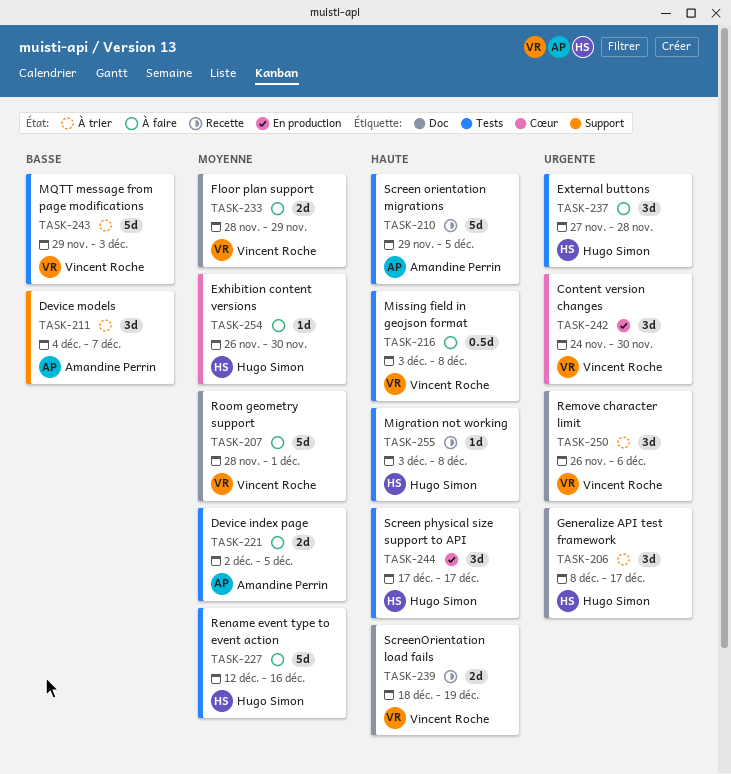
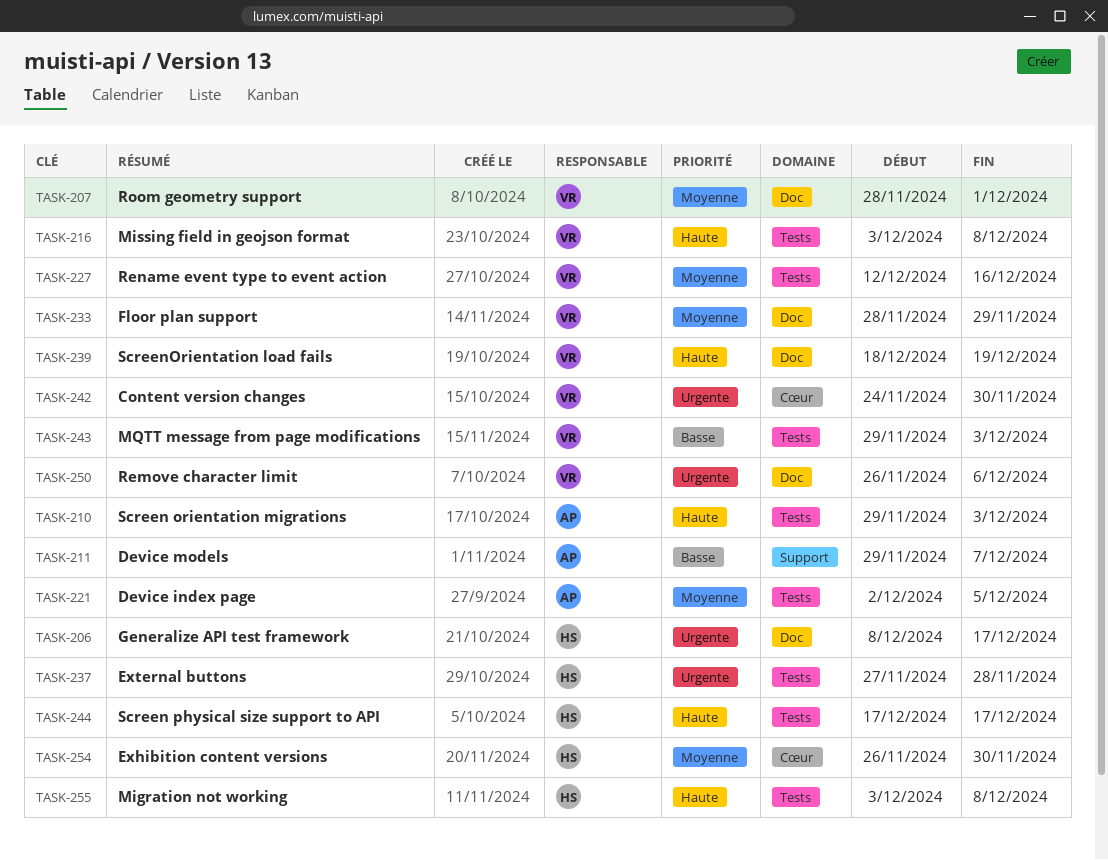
TASK-210, due: Dec 5 -> Dec 3
TASK-211, start: Dec 4 -> Nov 29
TASK-227, owner: Hugo Simon -> Vincent Roche

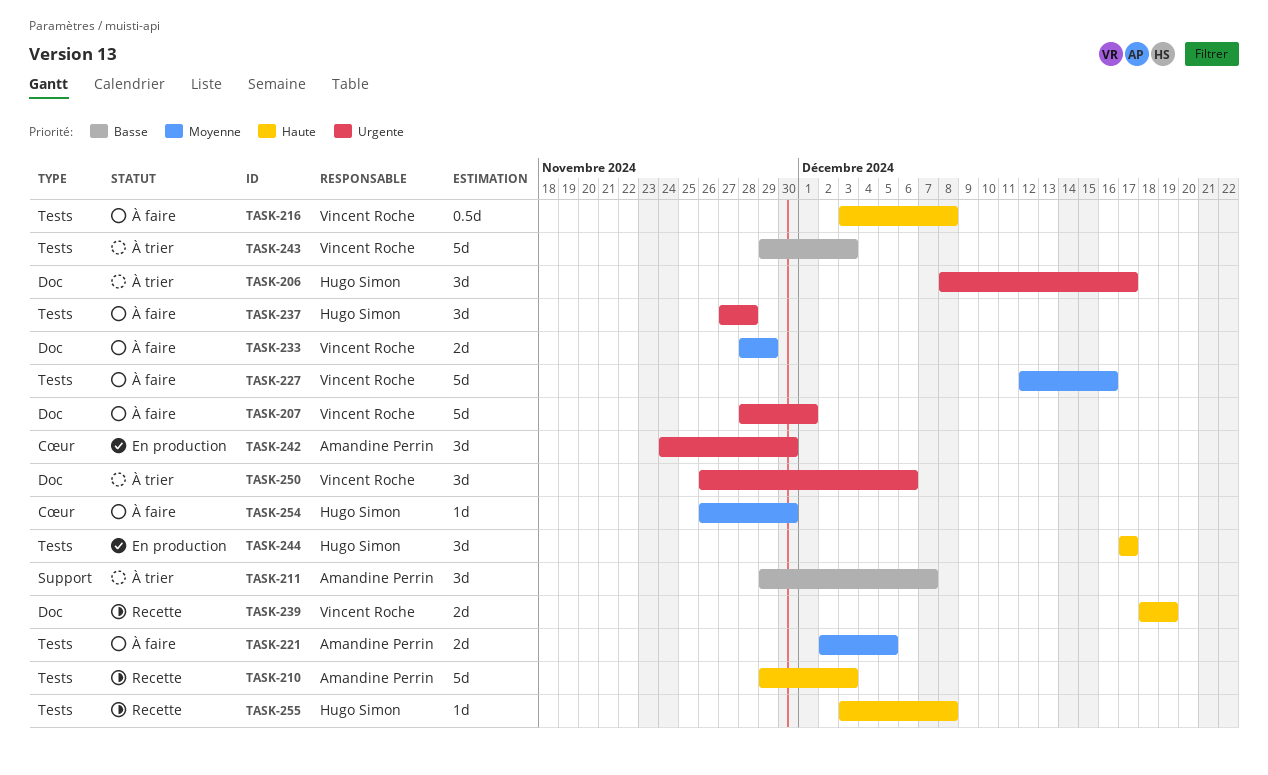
TASK-207, priority: Moyenne -> Urgente
TASK-242, owner: Vincent Roche -> Amandine Perrin

